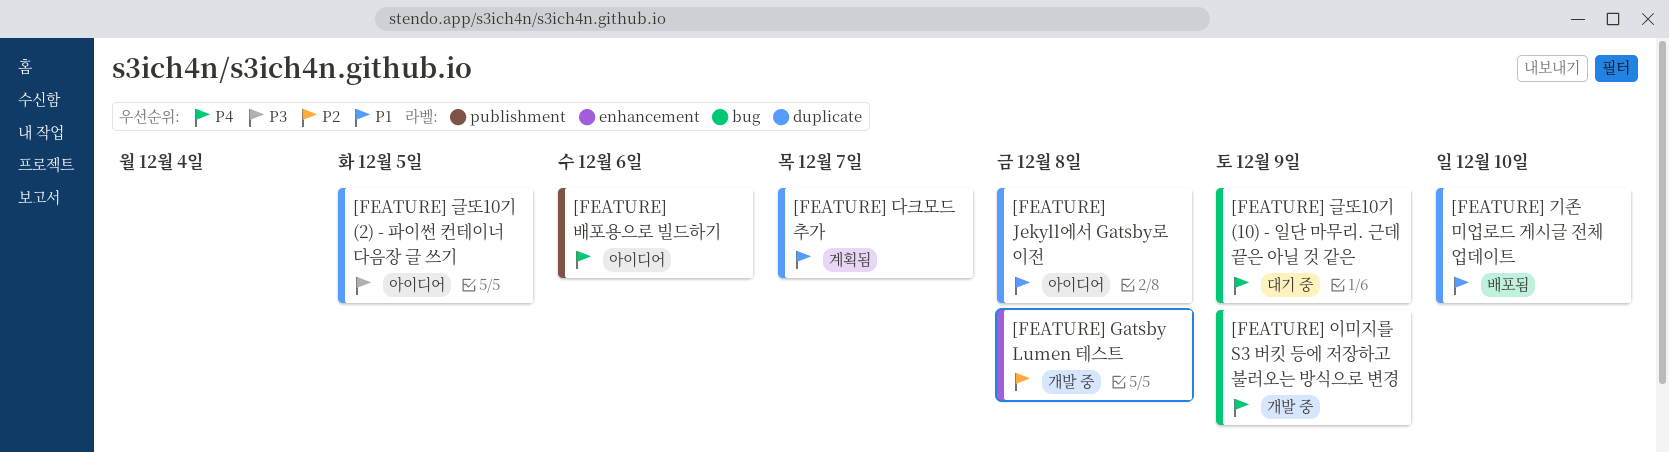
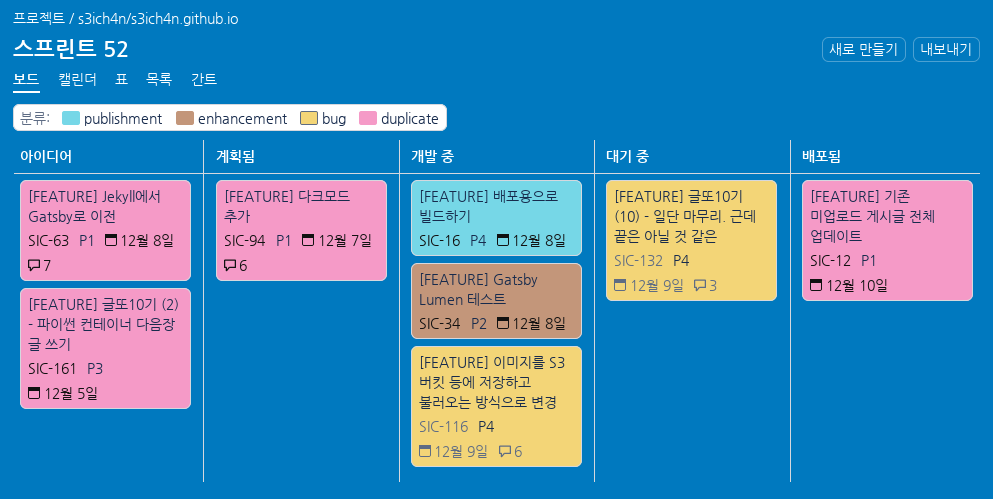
[FEATURE] 배포용으로 빌드하기, status: 아이디어 -> 개발 중
[FEATURE] 배포용으로 빌드하기, due: Dec 6 -> Dec 8

